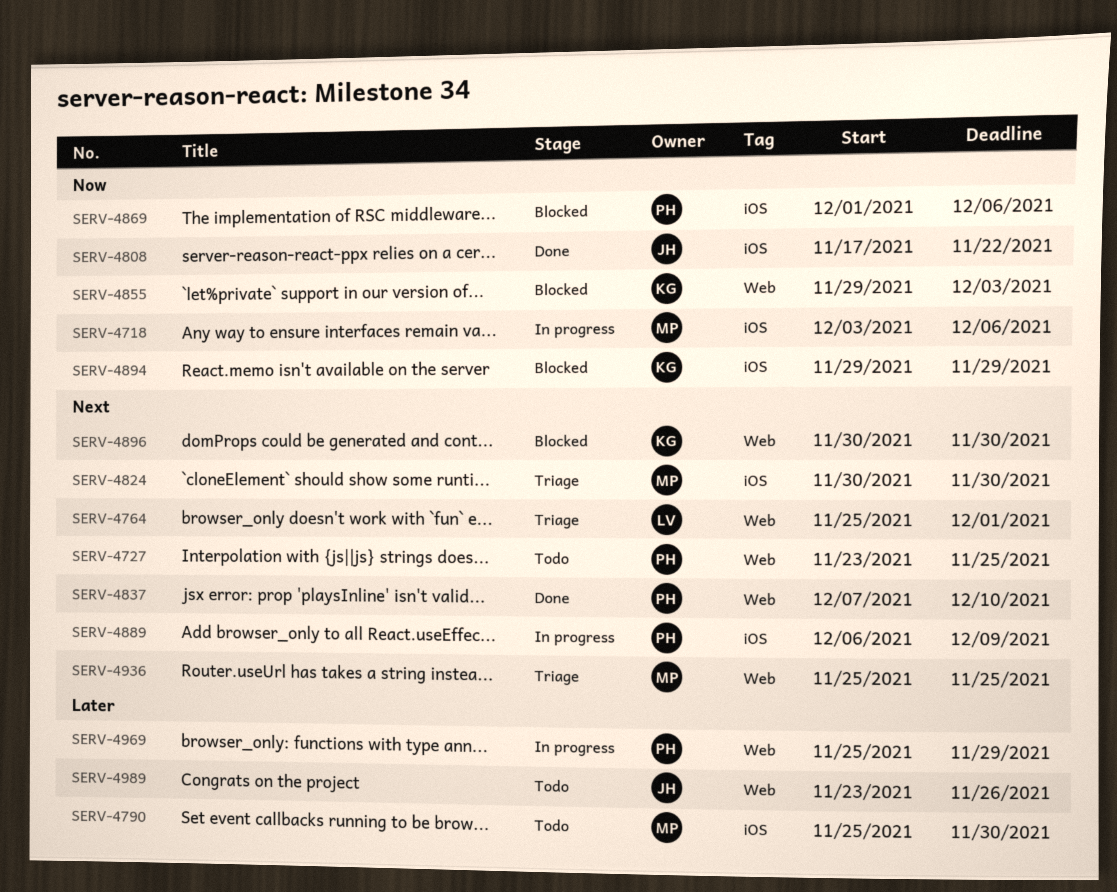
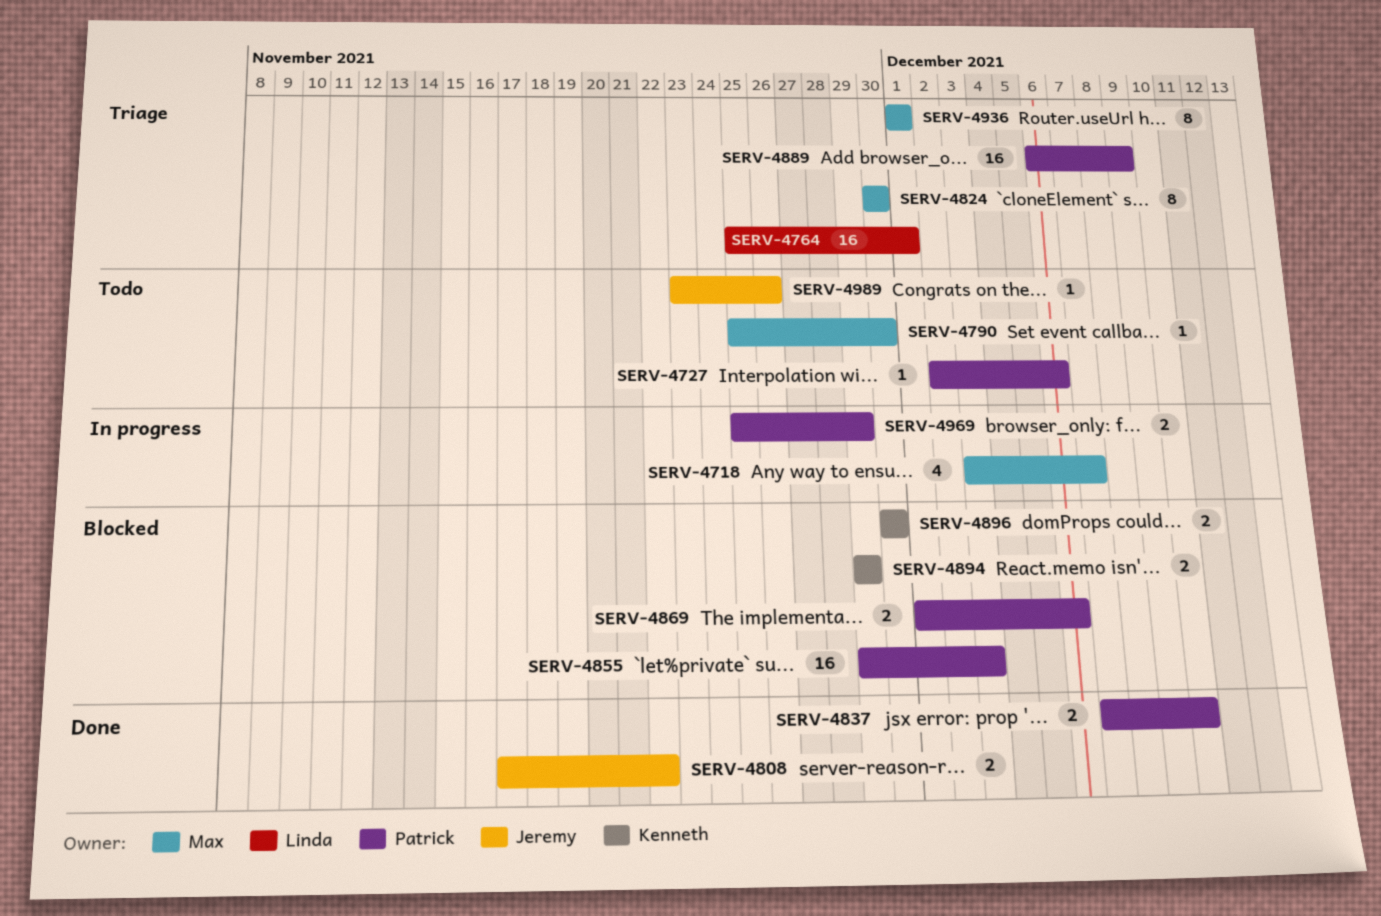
SERV-4718, due: Dec 6 -> Dec 7
SERV-4727, start: Nov 23 -> Dec 2
SERV-4727, due: Nov 25 -> Dec 6
SERV-4855, owner: Kenneth -> Patrick
SERV-4889, status: In progress -> Triage
SERV-4936, start: Nov 25 -> Dec 1
SERV-4936, due: Nov 25 -> Dec 1

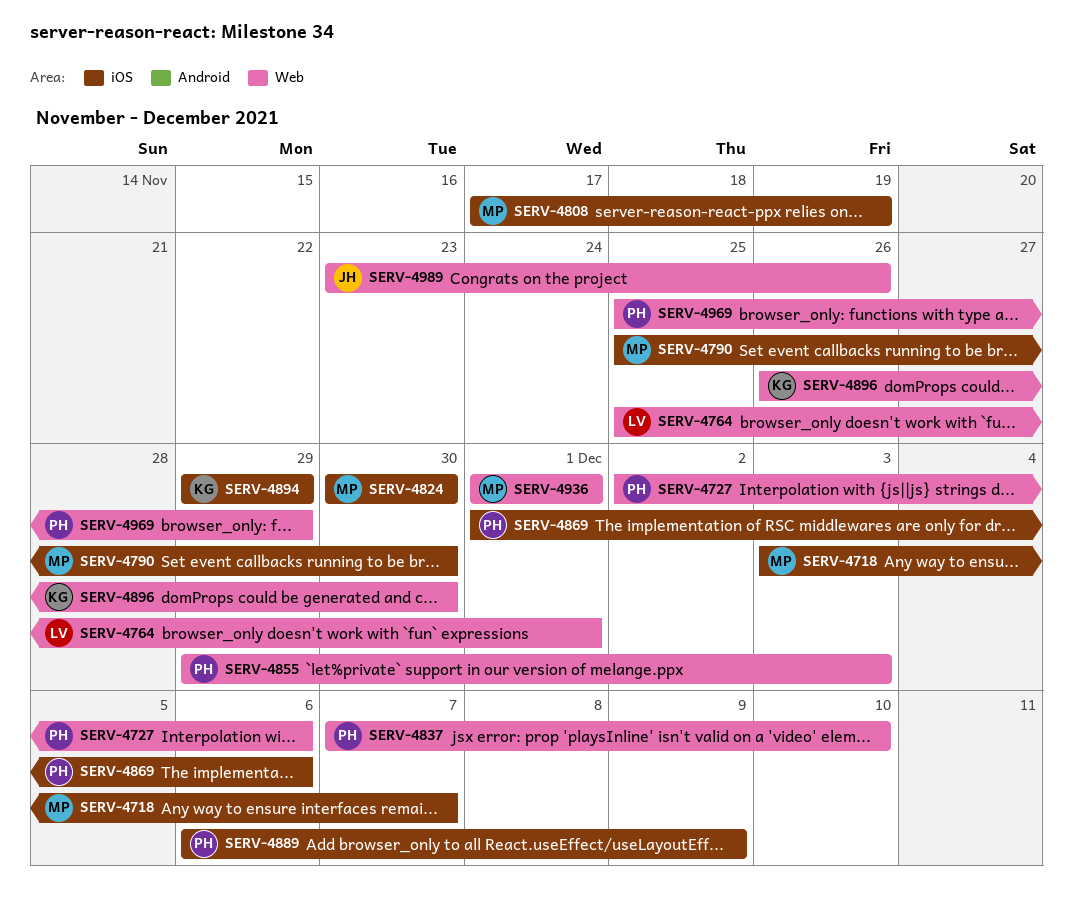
SERV-4808, owner: Jeremy -> Max
SERV-4808, due: Nov 22 -> Nov 19
SERV-4896, start: Nov 30 -> Nov 26

